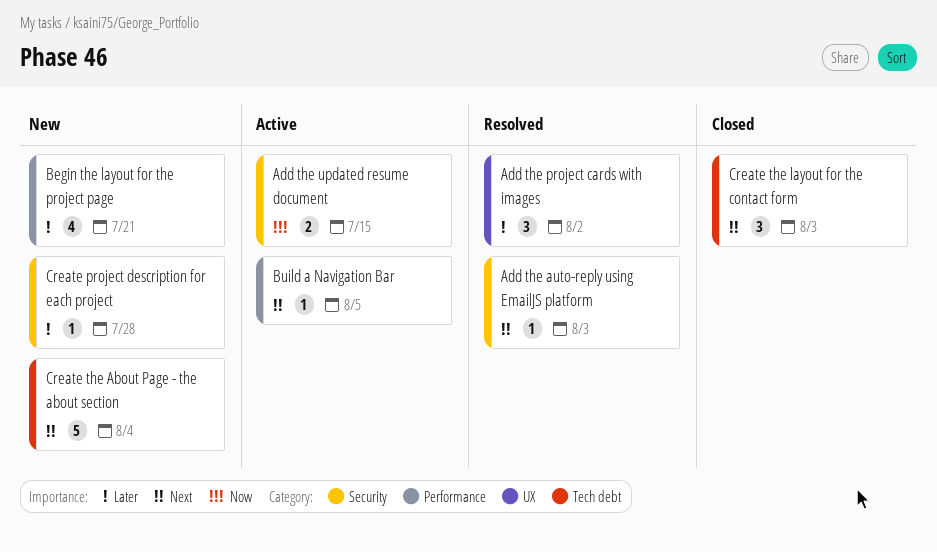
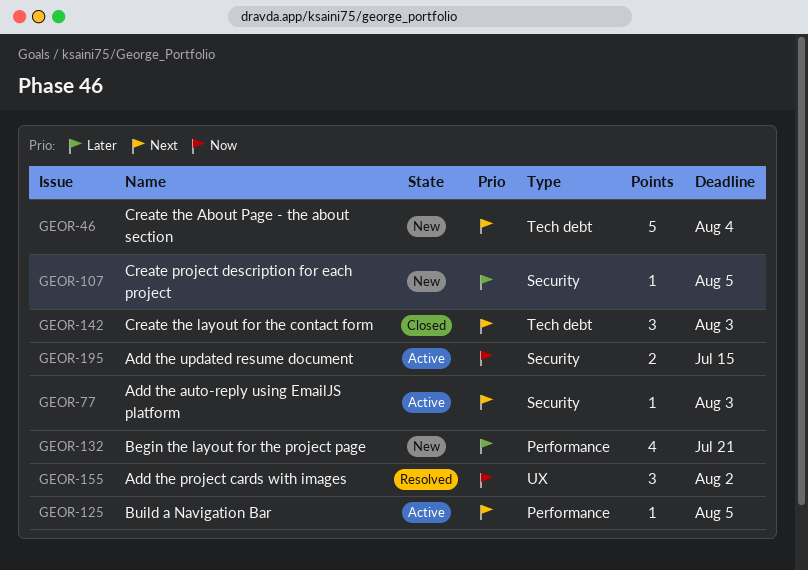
Add the auto-reply using EmailJS platform, status: Resolved -> Active
Add the project cards with images, priority: Later -> Now
Create project description for each project, due: Jul 28 -> Aug 5

